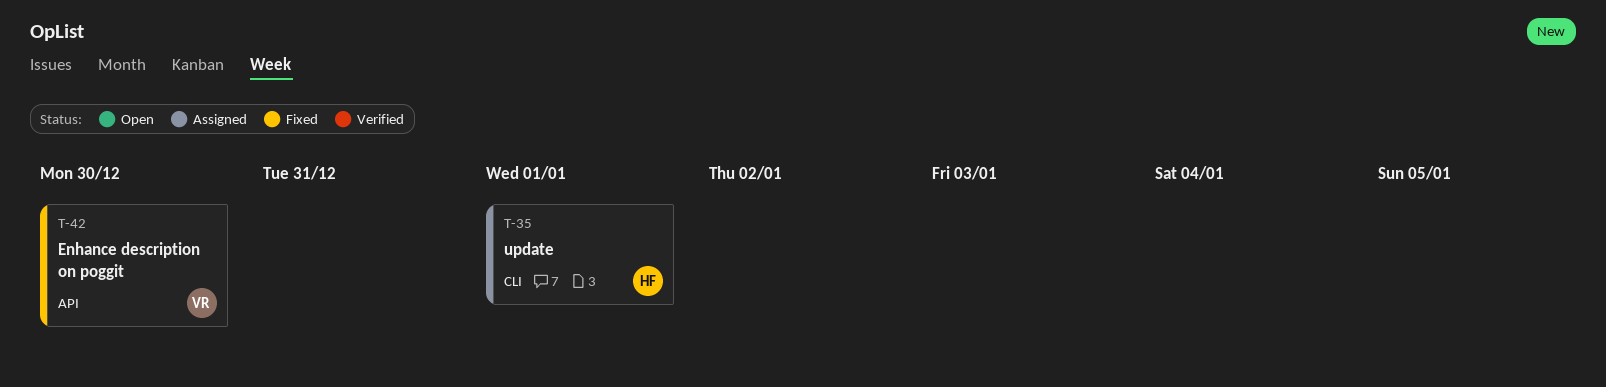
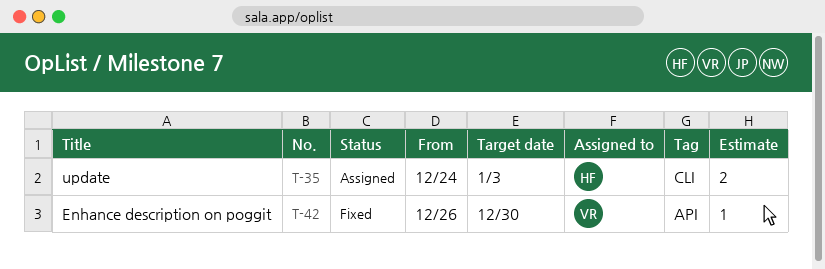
T-35, due: Jan 1 -> Jan 3

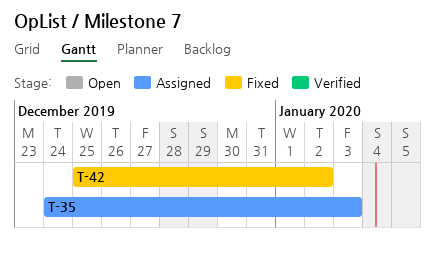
T-42, start: Dec 26 -> Dec 25
T-42, due: Dec 30 -> Jan 2

